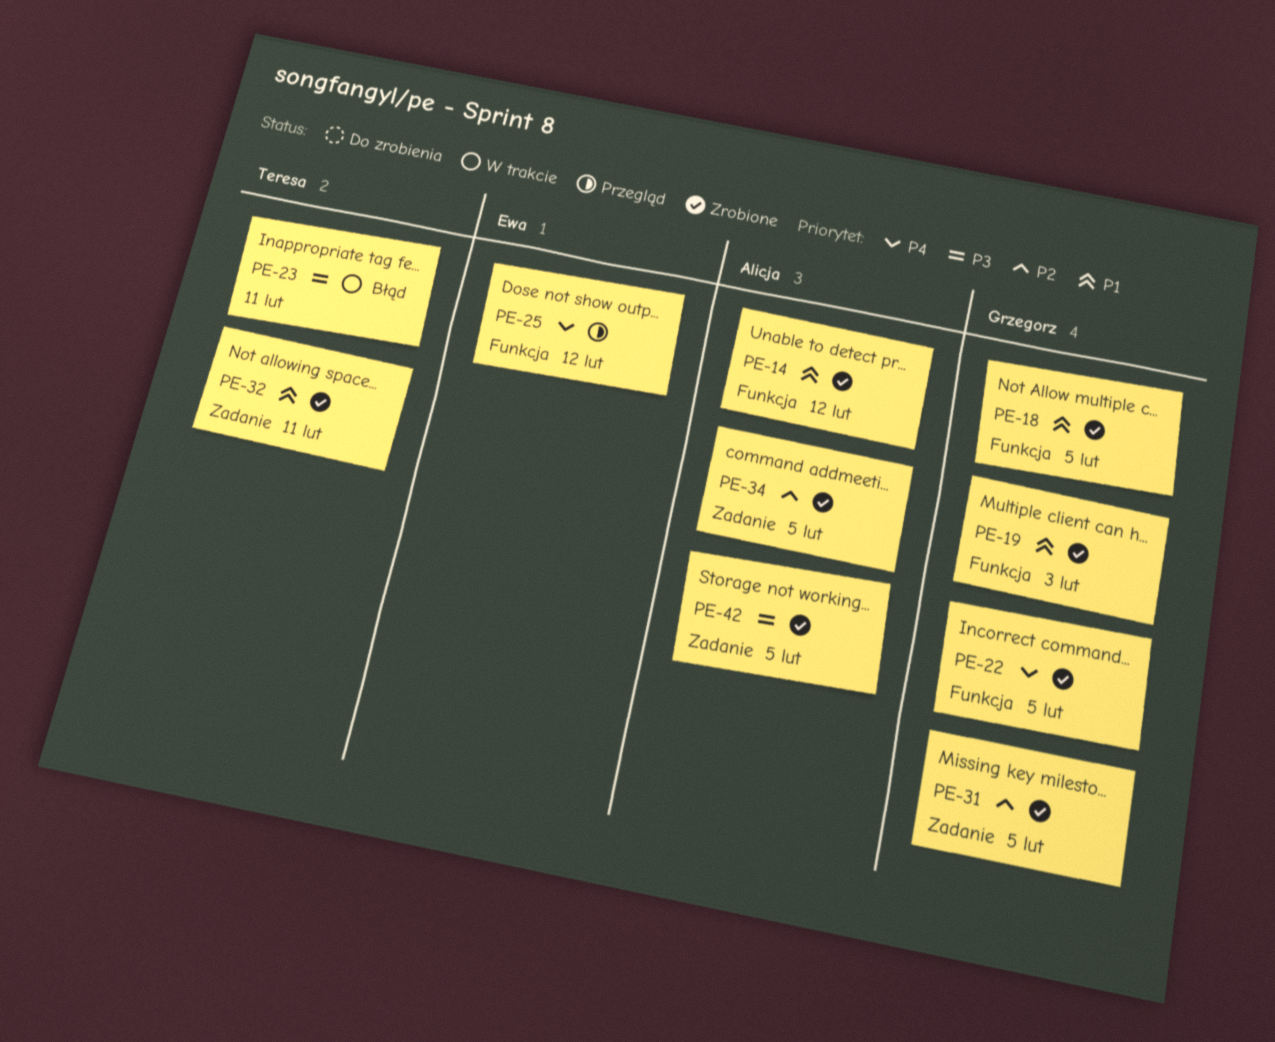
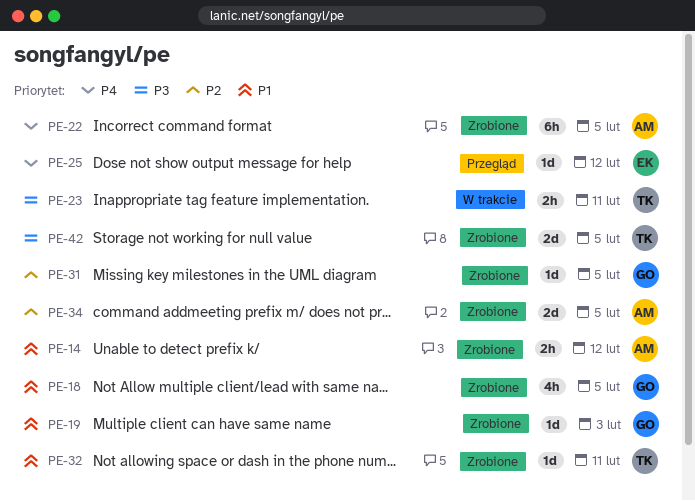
PE-22, owner: Grzegorz -> Alicja
PE-42, owner: Alicja -> Teresa

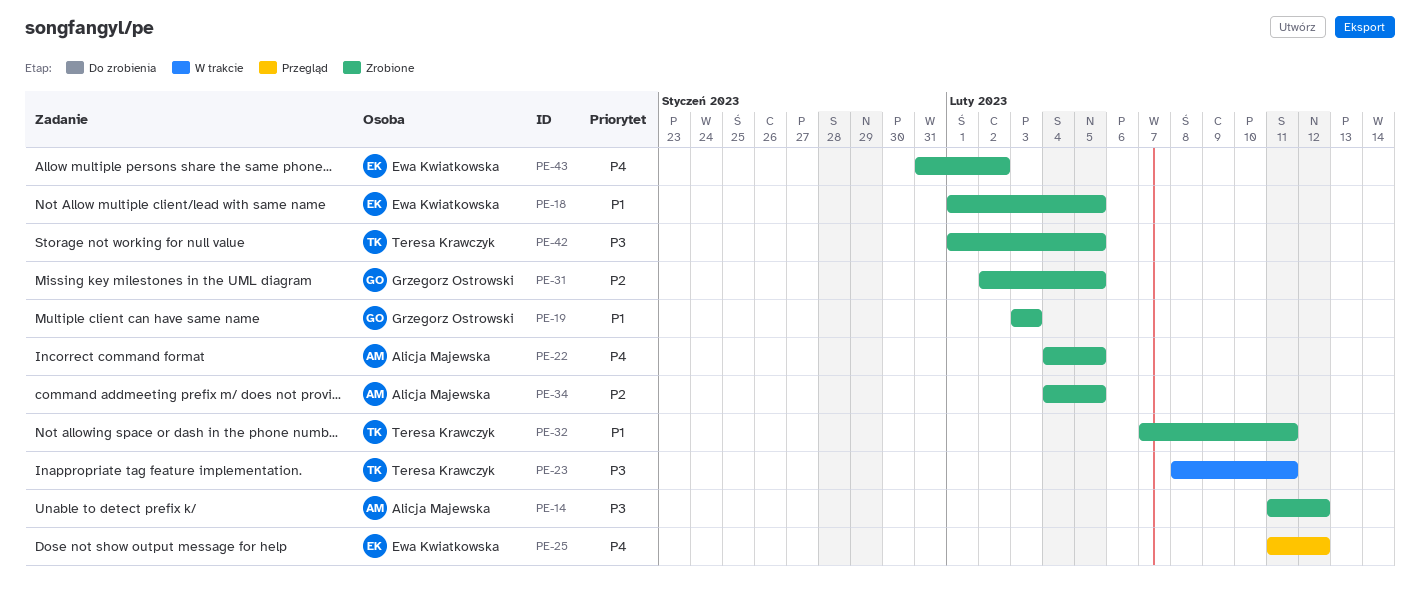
PE-14, priority: P1 -> P3
PE-18, owner: Grzegorz Ostrowski -> Ewa Kwiatkowska
PE-43: none -> present

